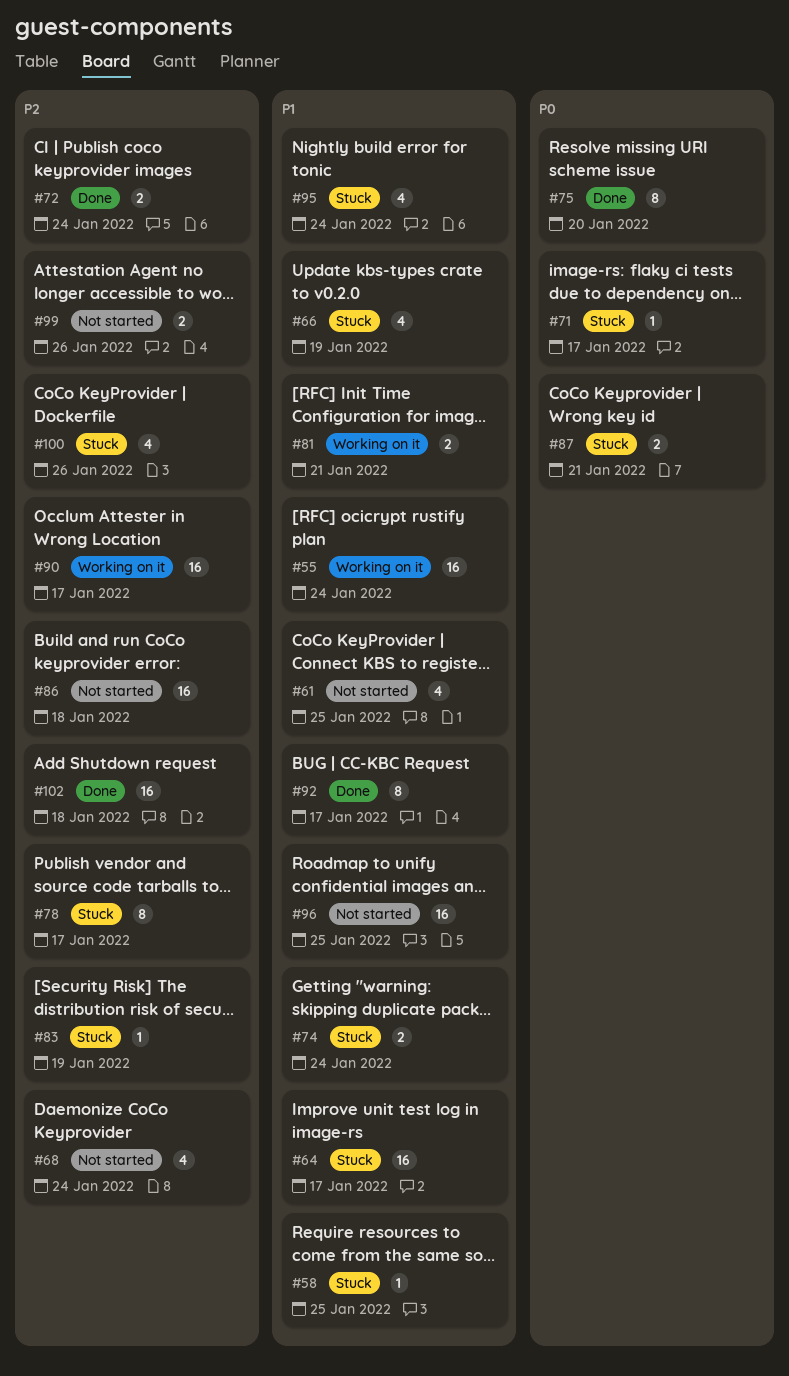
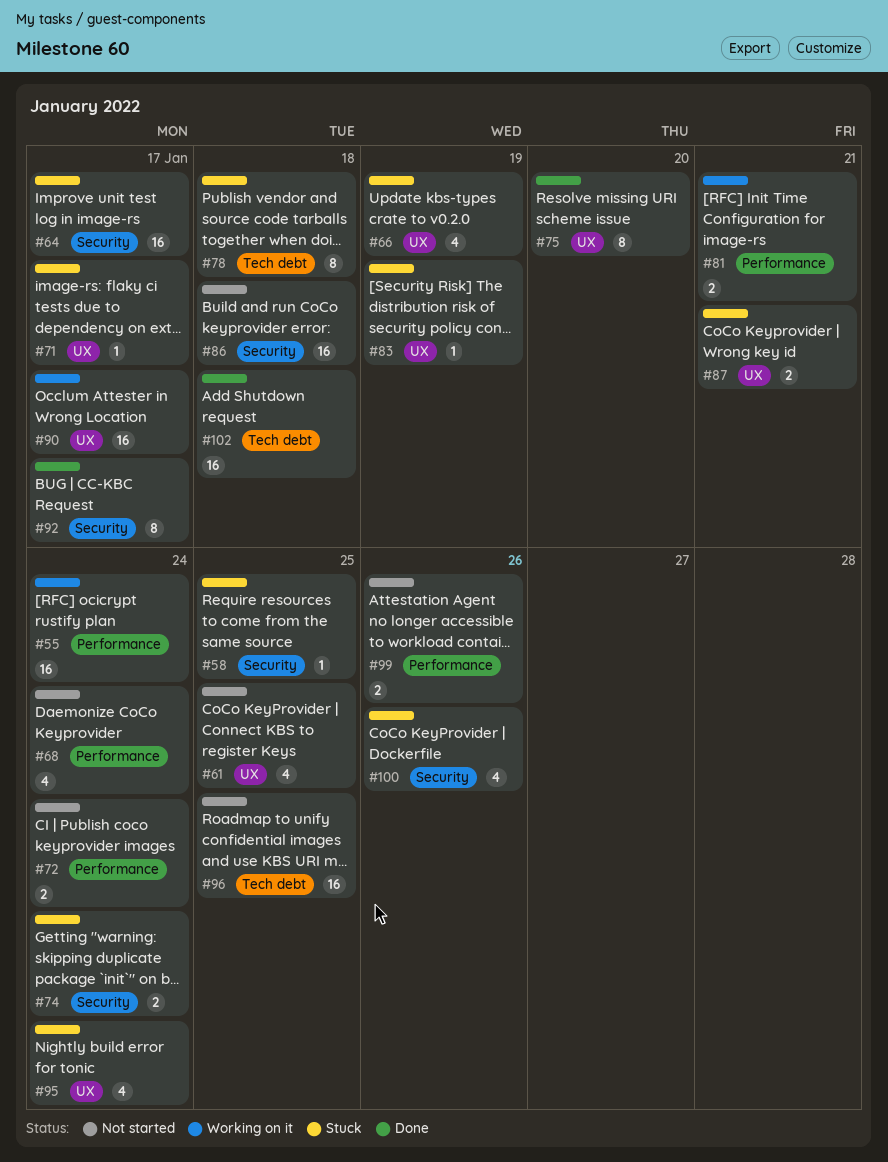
#72, status: Done -> Not started
#78, due: Jan 17 -> Jan 18

